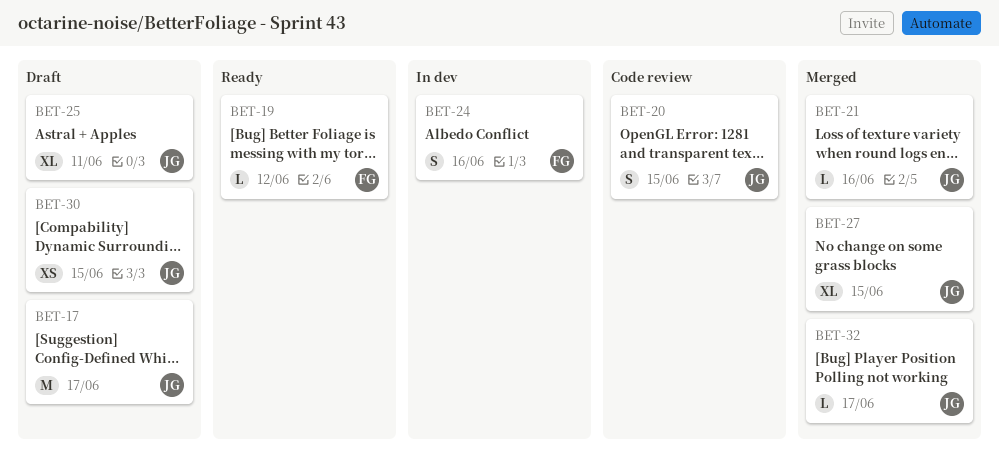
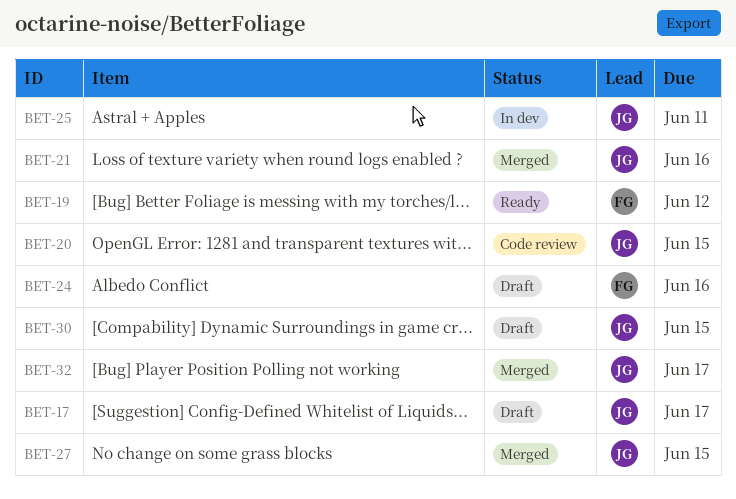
BET-24, status: In dev -> Draft
BET-25, status: Draft -> In dev

